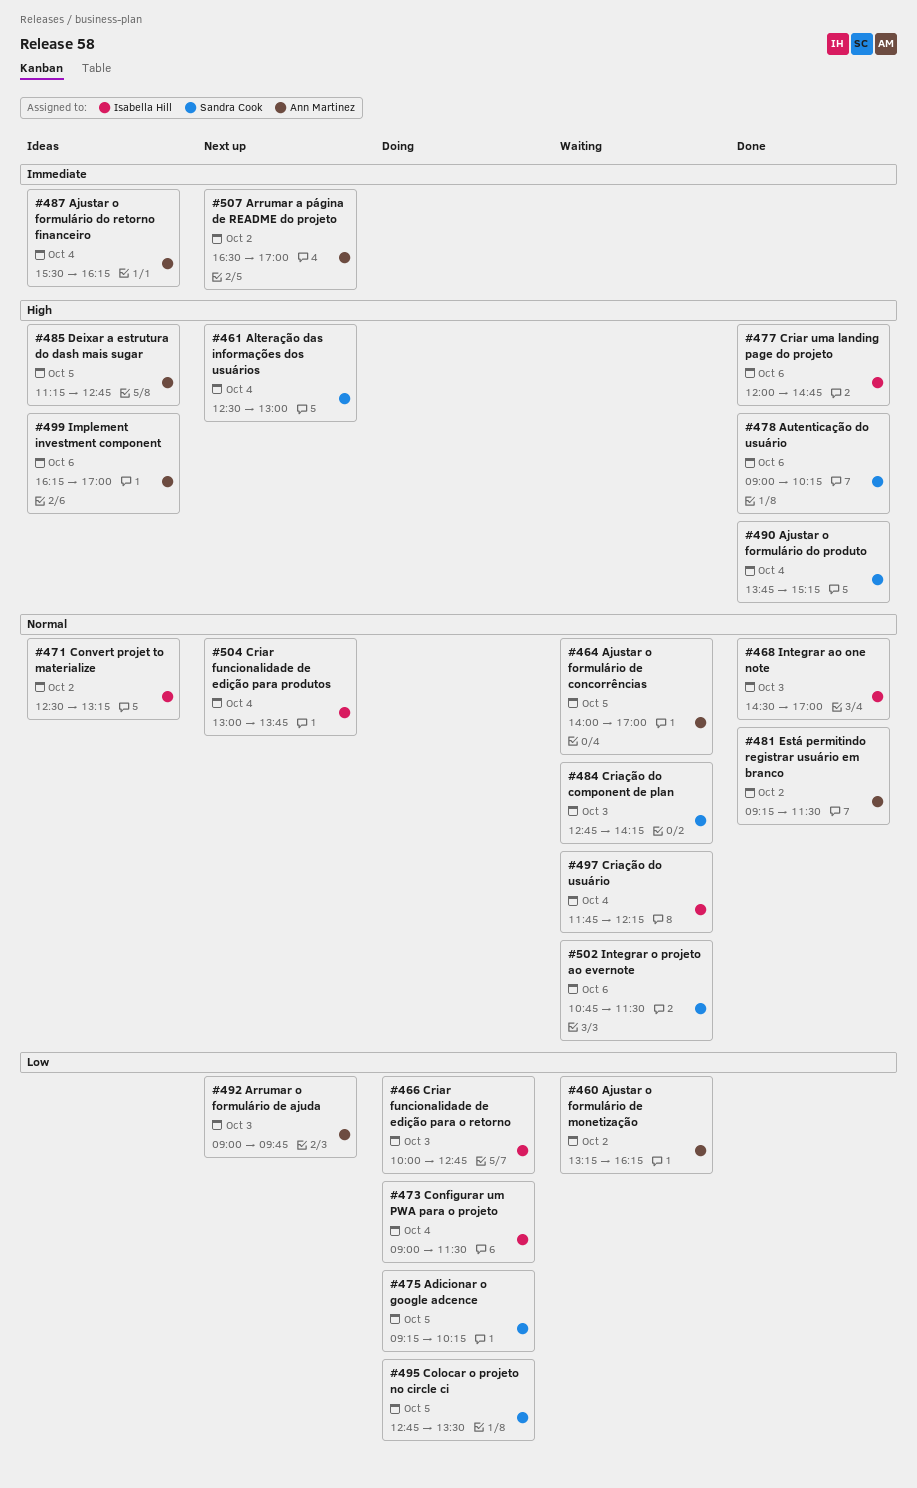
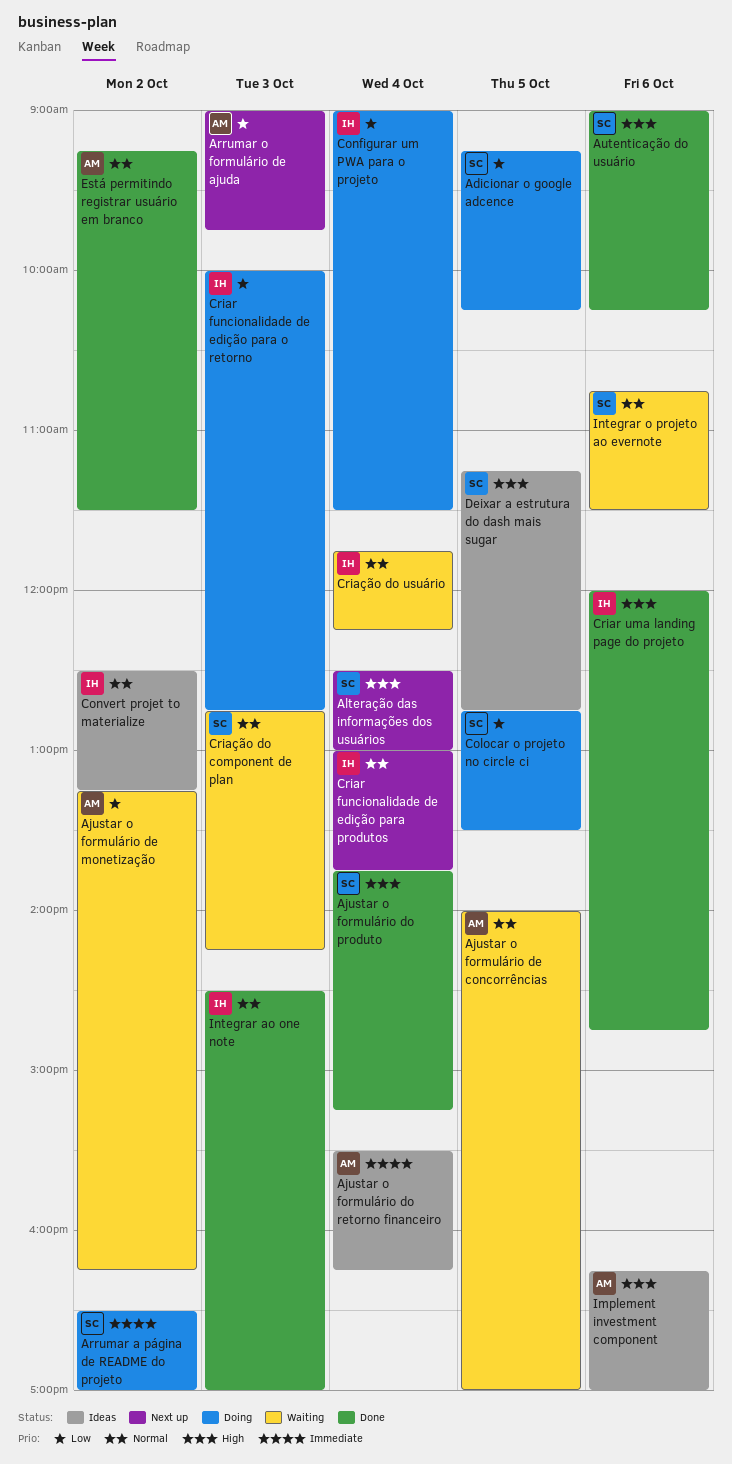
Arrumar a página de README do projeto, status: Next up -> Doing
Arrumar a página de README do projeto, owner: Ann Martinez -> Sandra Cook
Deixar a estrutura do dash mais sugar, owner: Ann Martinez -> Sandra Cook

